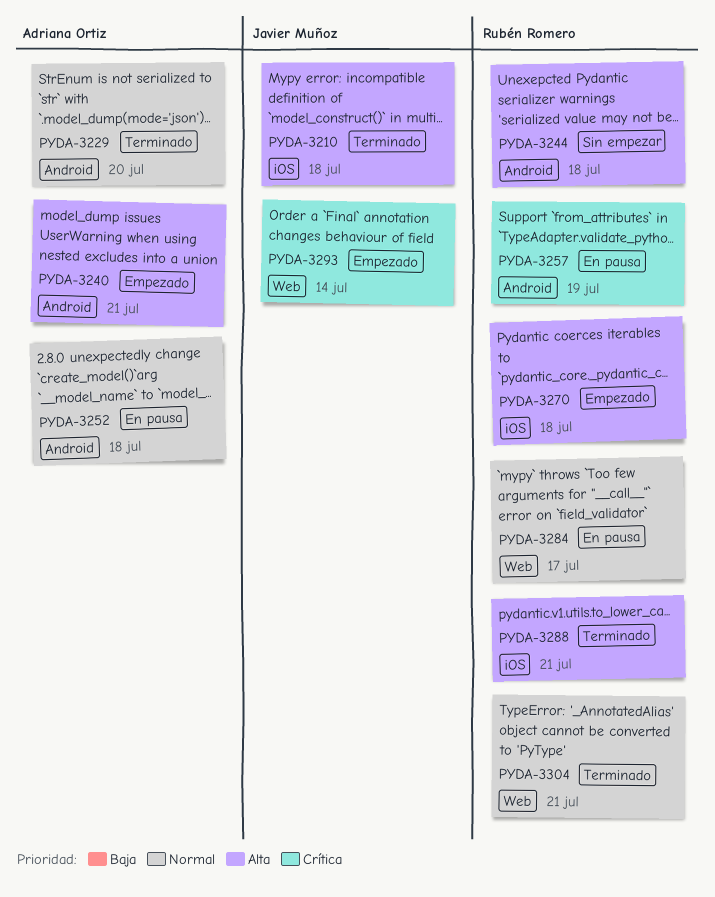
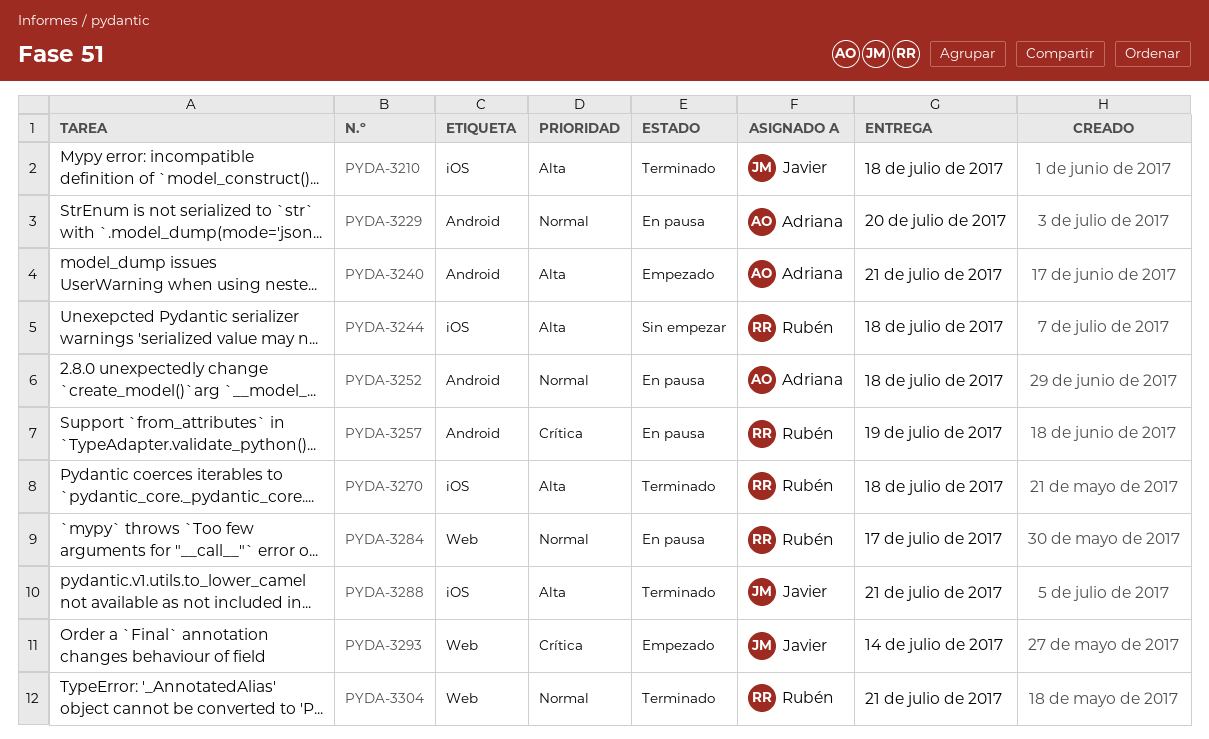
PYDA-3229, status: Terminado -> En pausa
PYDA-3244, label: Android -> iOS
PYDA-3270, status: Empezado -> Terminado
PYDA-3288, owner: Rubén Romero -> Javier Muñoz

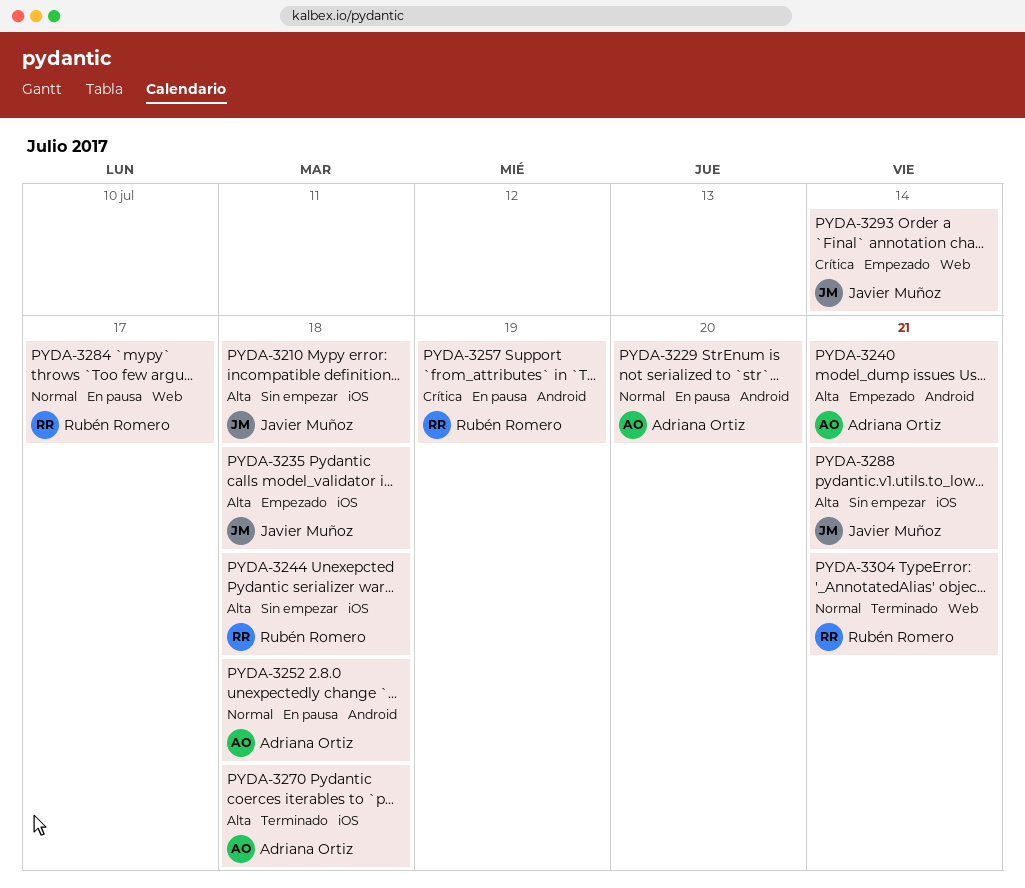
PYDA-3210, status: Terminado -> Sin empezar
PYDA-3235: none -> present
PYDA-3270, owner: Rubén Romero -> Adriana Ortiz
PYDA-3288, status: Terminado -> Sin empezar

